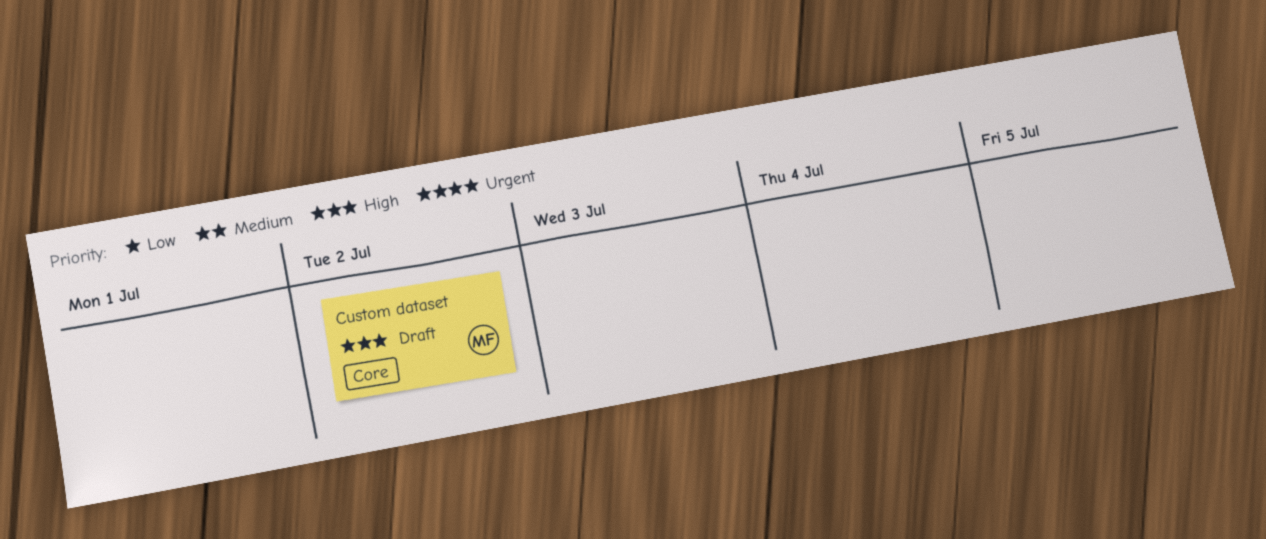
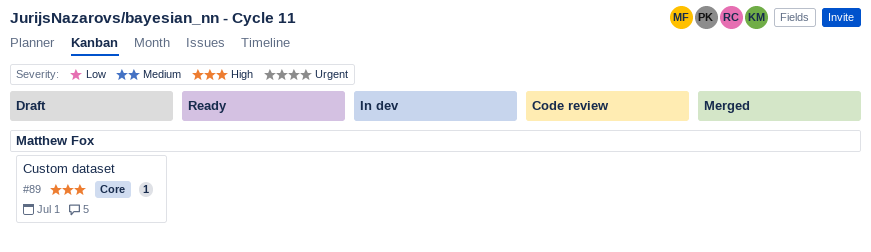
Custom dataset, due: Jul 2 -> Jul 1

